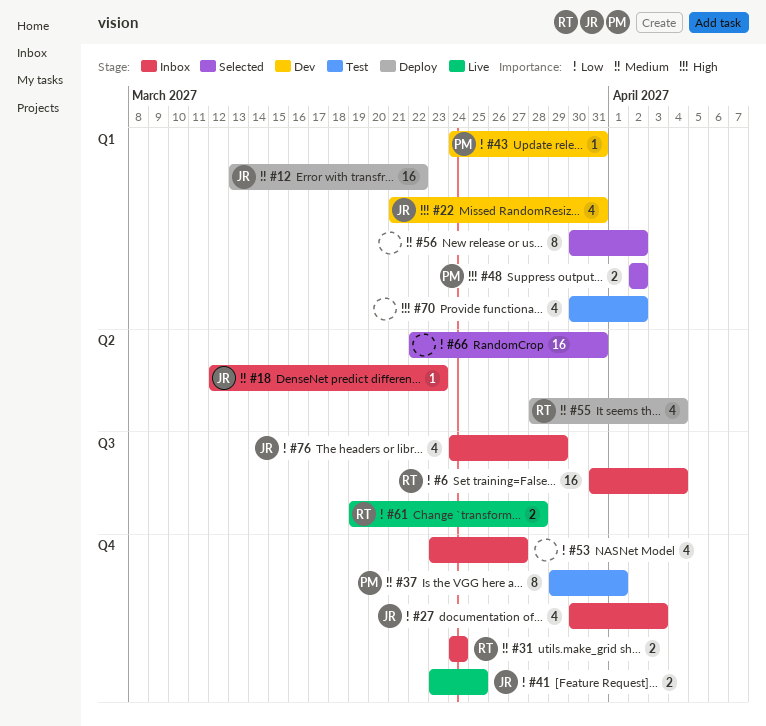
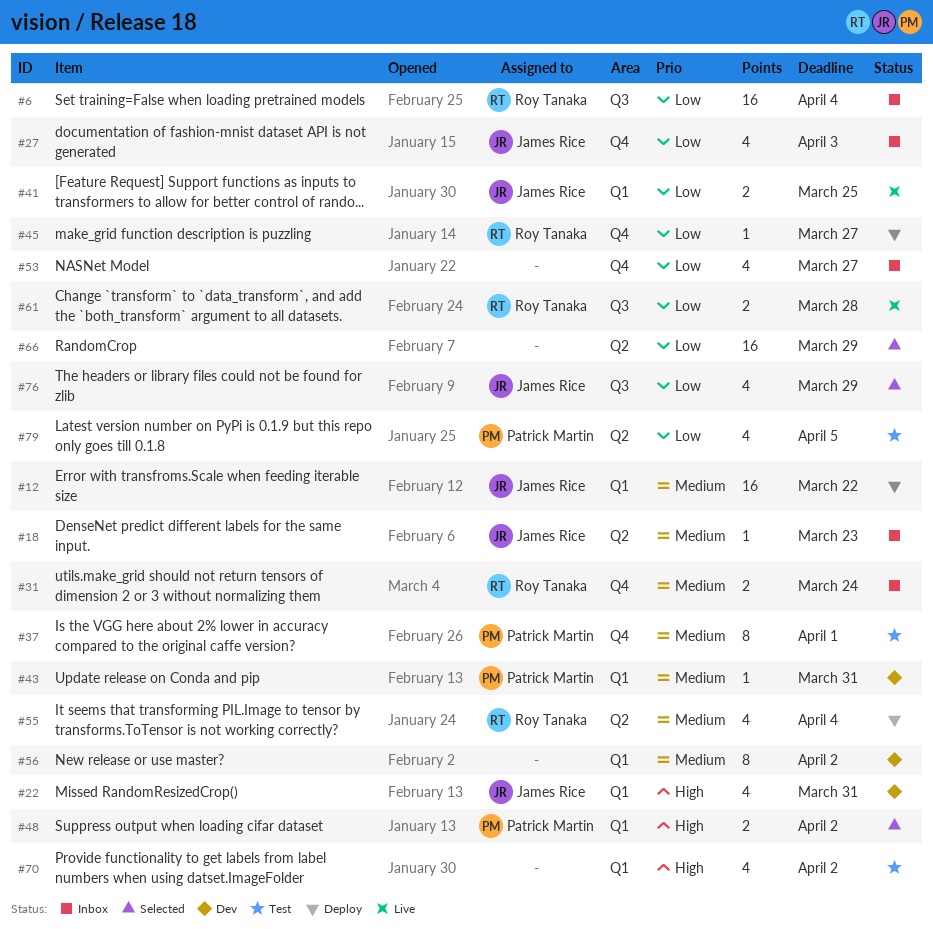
#41, label: Q4 -> Q1
#43, priority: Low -> Medium
#45: none -> present
#56, status: Selected -> Dev
#66, due: Mar 31 -> Mar 29
#76, status: Inbox -> Selected
#79: none -> present

